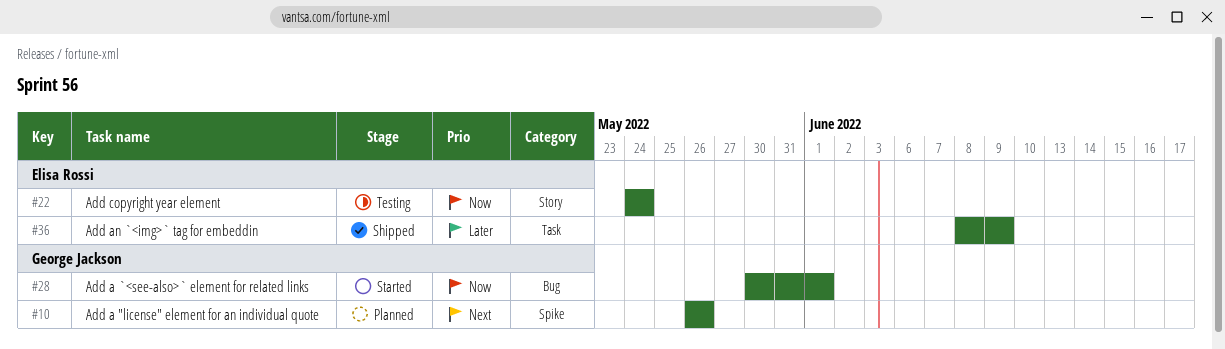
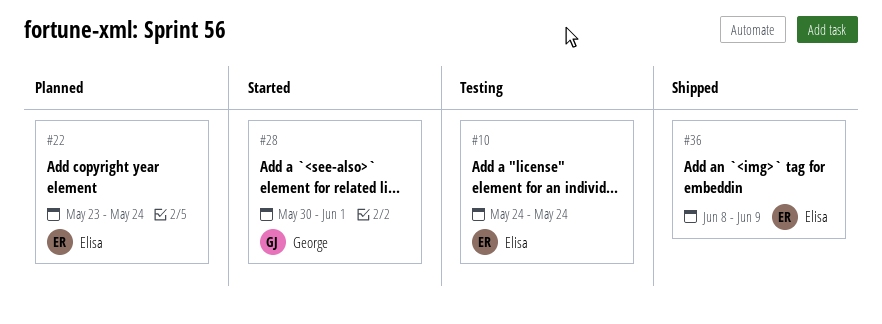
#10, status: Planned -> Testing
#10, owner: George Jackson -> Elisa Rossi
#10, start: May 26 -> May 24
#10, due: May 26 -> May 24
#22, status: Testing -> Planned
#22, start: May 24 -> May 23

